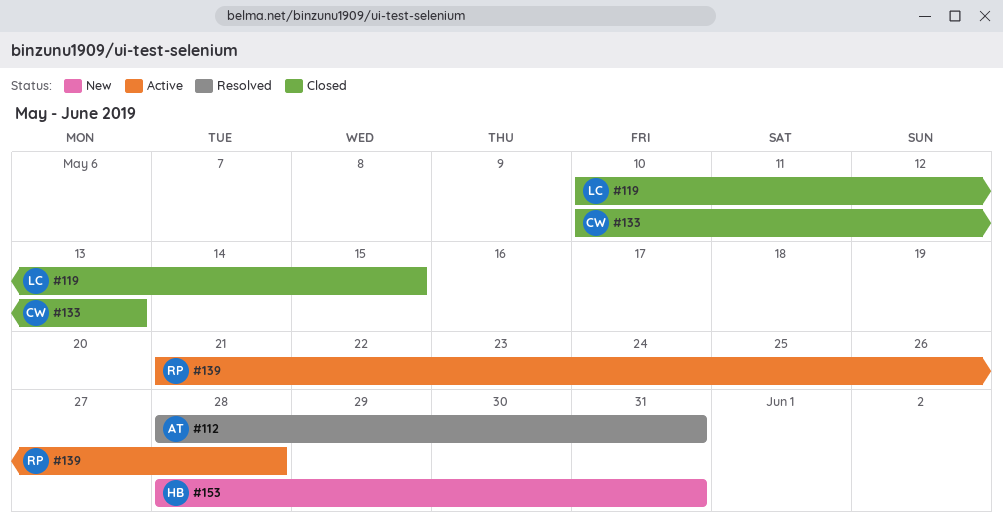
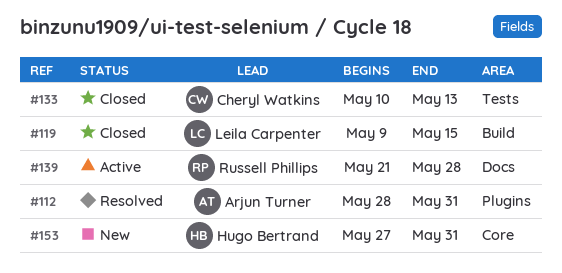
#119, start: May 10 -> May 9
#153, start: May 28 -> May 27

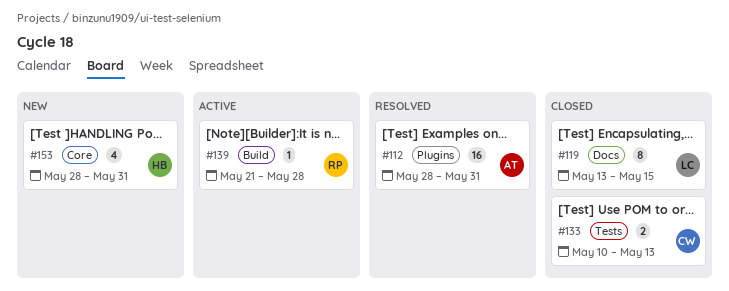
#119, label: Build -> Docs
#119, start: May 9 -> May 13
#139, label: Docs -> Build
#153, start: May 27 -> May 28

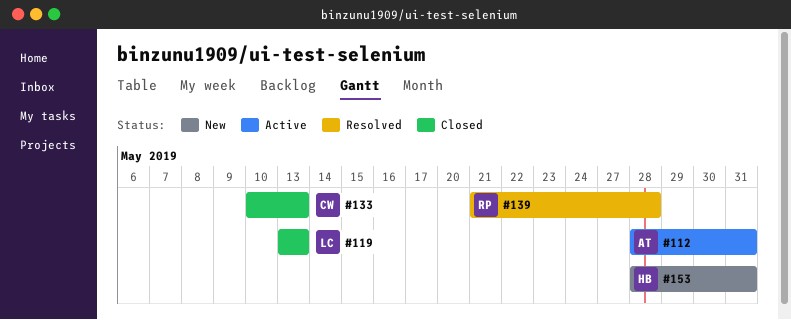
#112, status: Resolved -> Active
#119, due: May 15 -> May 13
#139, status: Active -> Resolved

